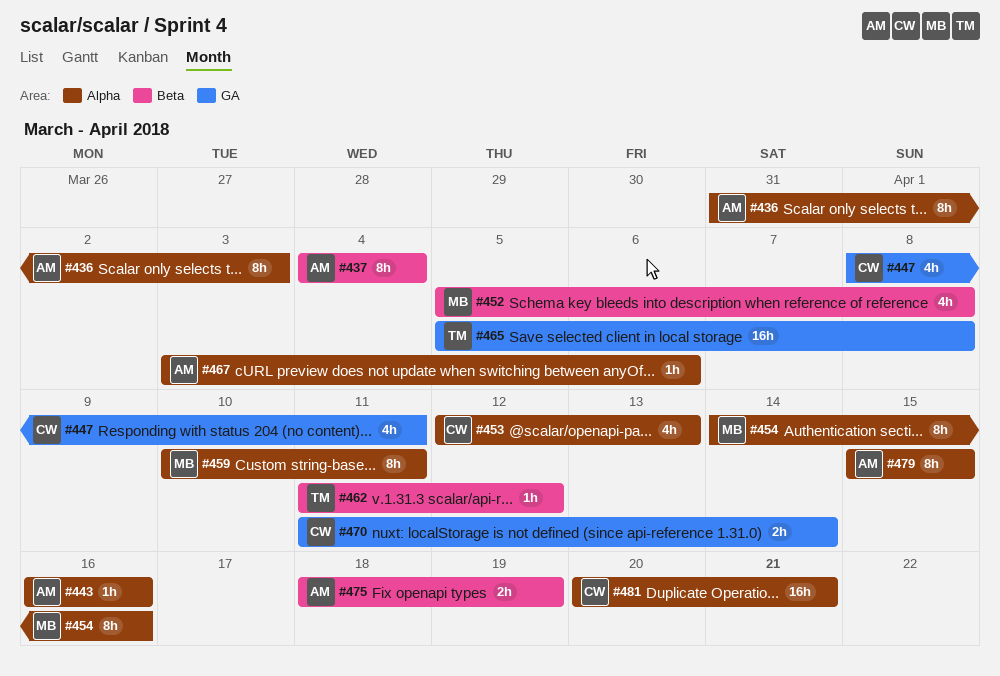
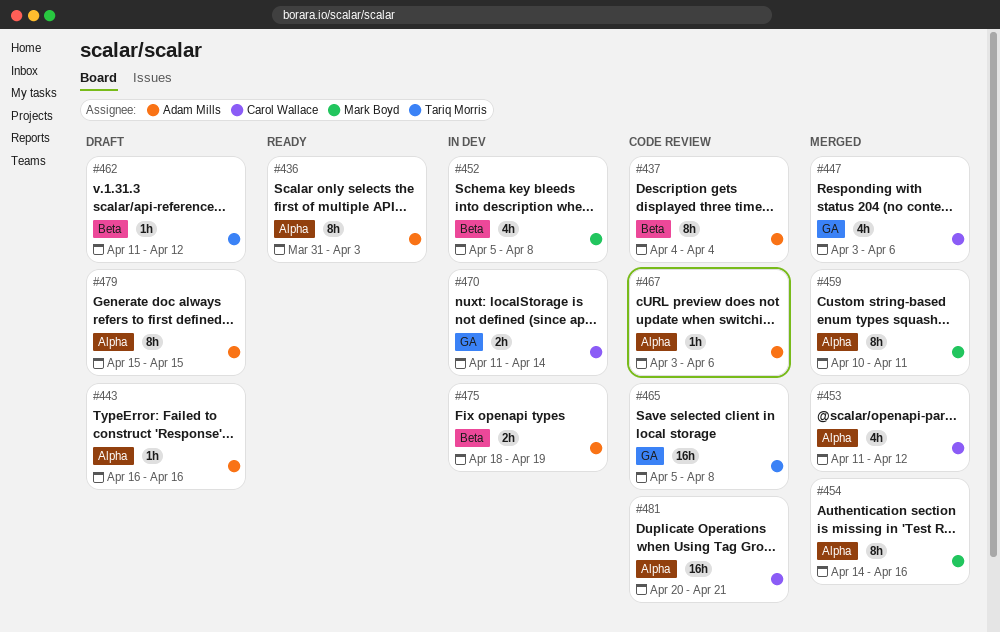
#447, start: Apr 8 -> Apr 3
#447, due: Apr 11 -> Apr 6
#453, start: Apr 12 -> Apr 11
#453, due: Apr 13 -> Apr 12

